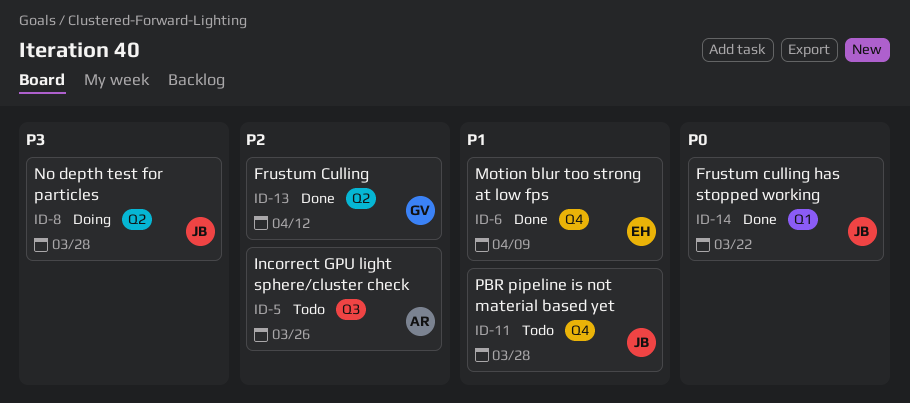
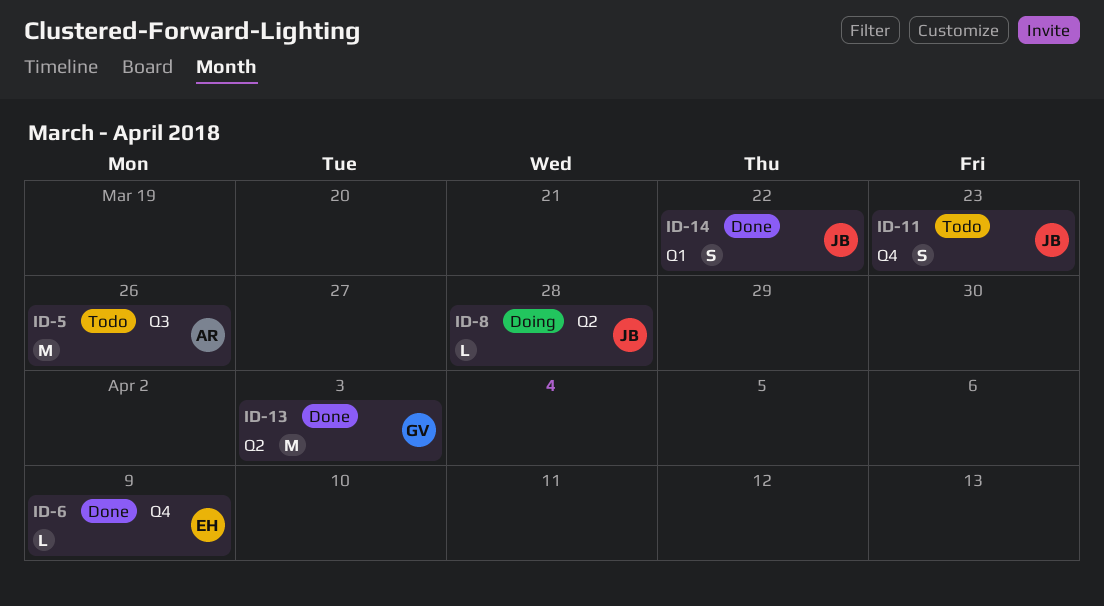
ID-11, due: Mar 28 -> Mar 23
ID-13, due: Apr 12 -> Apr 3

